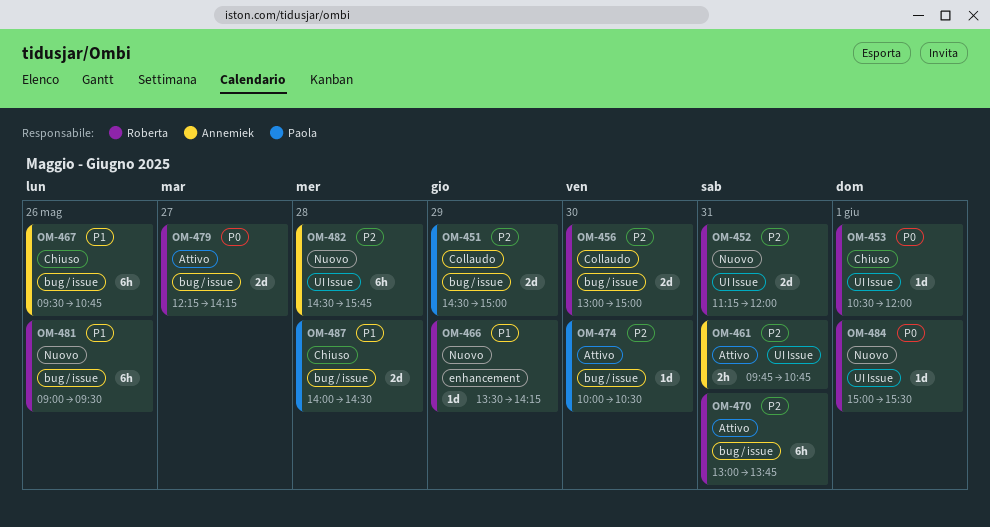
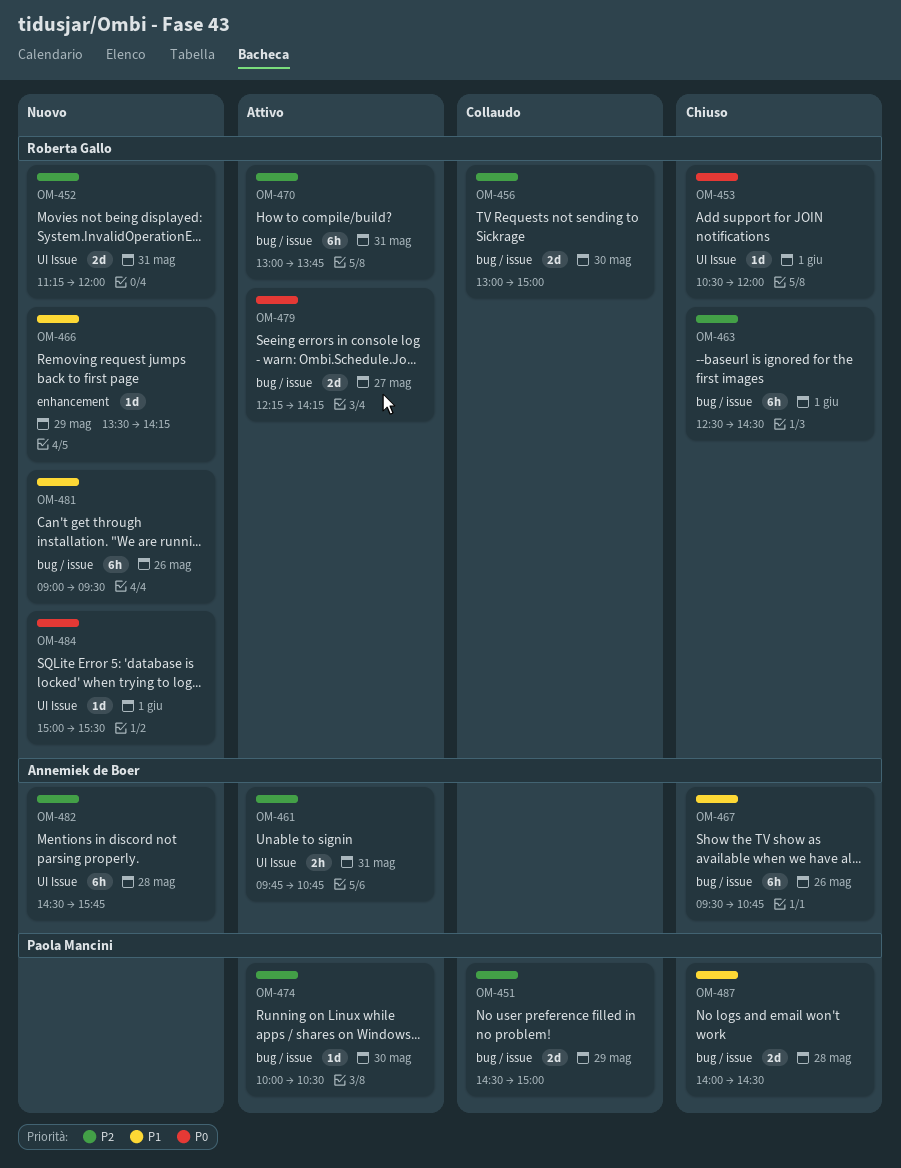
OM-463: none -> present

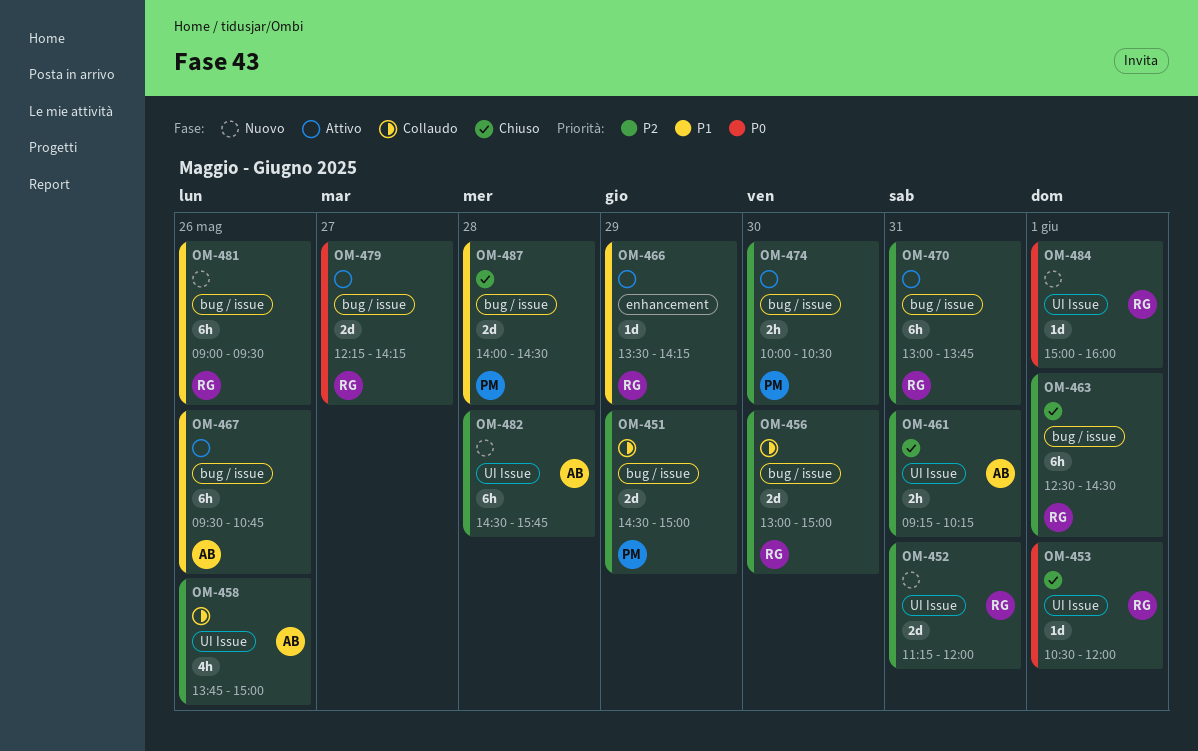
OM-458: none -> present
OM-461, status: Attivo -> Chiuso
OM-461, begins: 09:45 -> 09:15
OM-461, ends: 10:45 -> 10:15
OM-466, status: Nuovo -> Attivo
OM-467, status: Chiuso -> Attivo
OM-474, estimate: 1d -> 2h
OM-484, ends: 15:30 -> 16:00

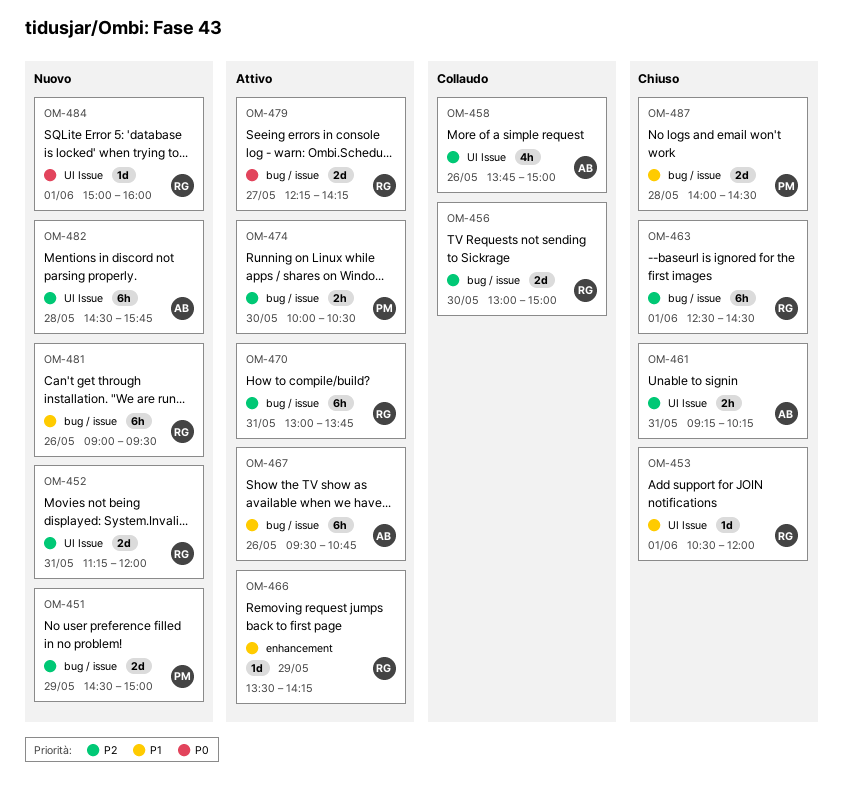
OM-451, status: Collaudo -> Nuovo
OM-453, priority: P0 -> P1

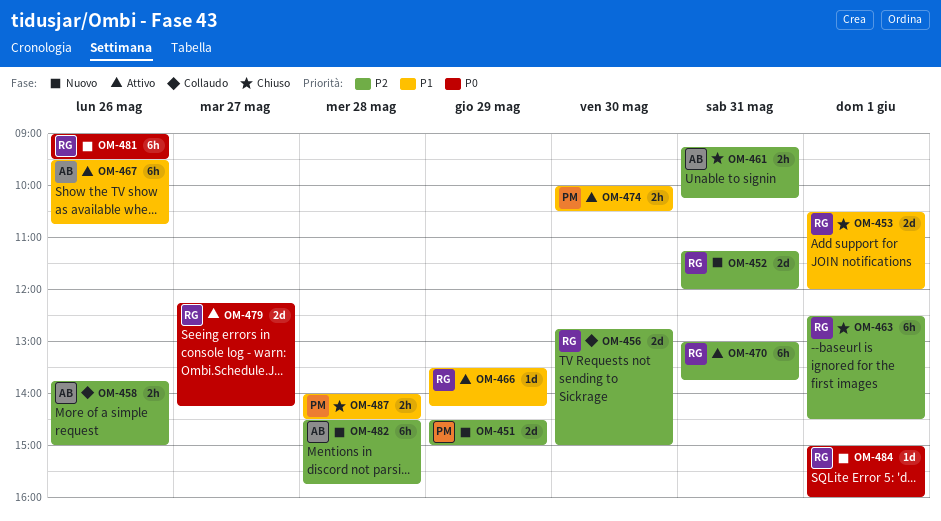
OM-453, estimate: 1d -> 2d
OM-456, begins: 13:00 -> 12:45
OM-458, estimate: 4h -> 2h
OM-474, priority: P2 -> P1
OM-481, priority: P1 -> P0
OM-487, estimate: 2d -> 2h

